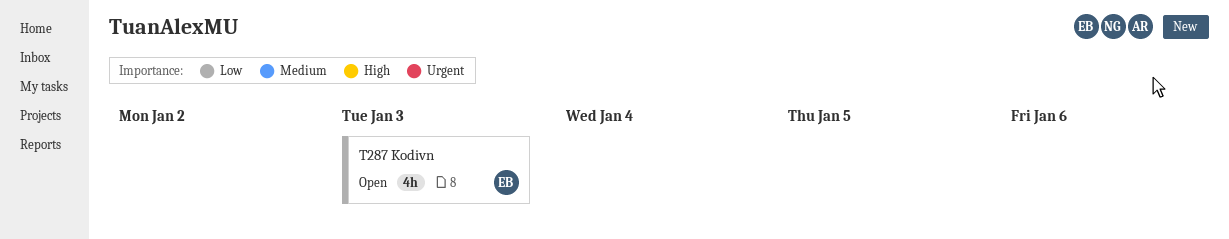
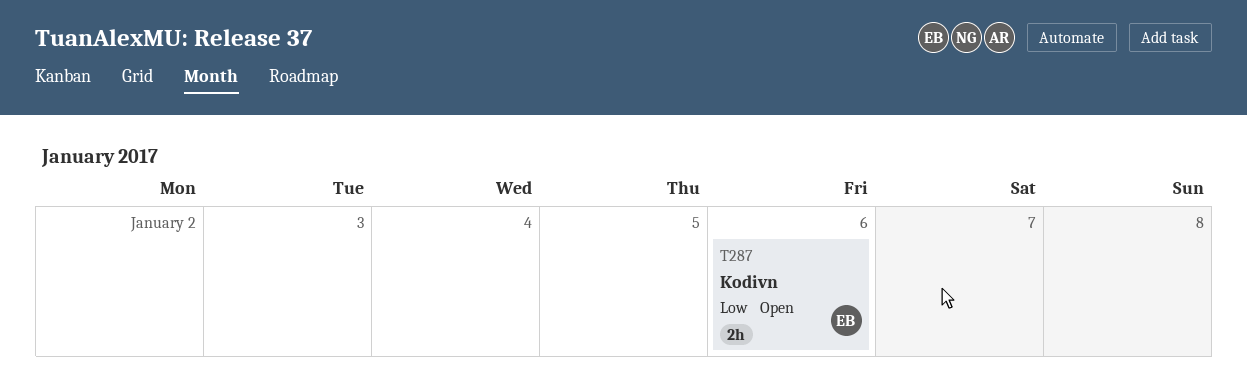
T287, estimate: 4h -> 2h
T287, due: Jan 3 -> Jan 6

